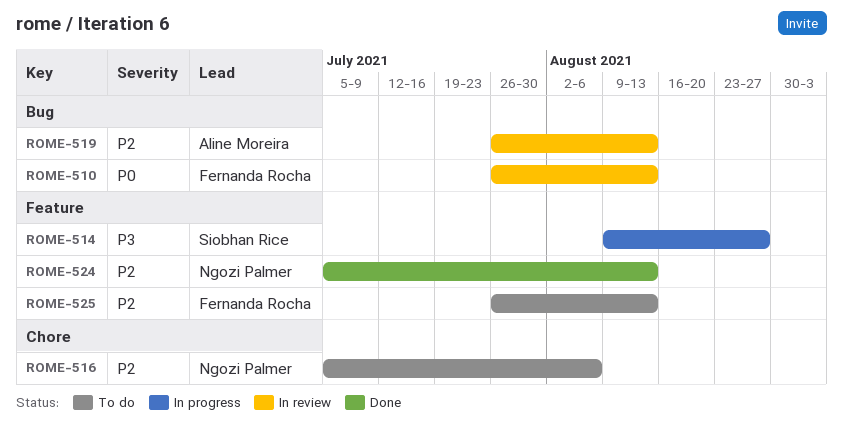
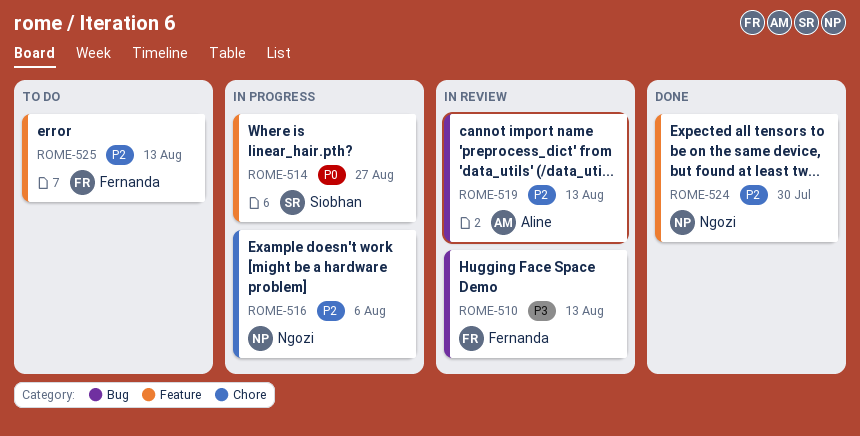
ROME-510, priority: P0 -> P3
ROME-514, priority: P3 -> P0
ROME-516, status: To do -> In progress
ROME-524, due: Aug 13 -> Jul 30

